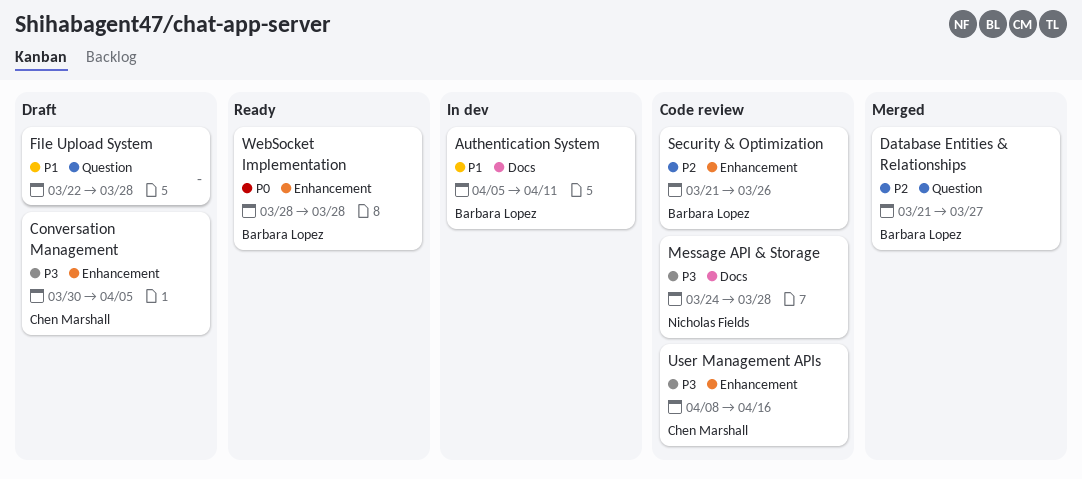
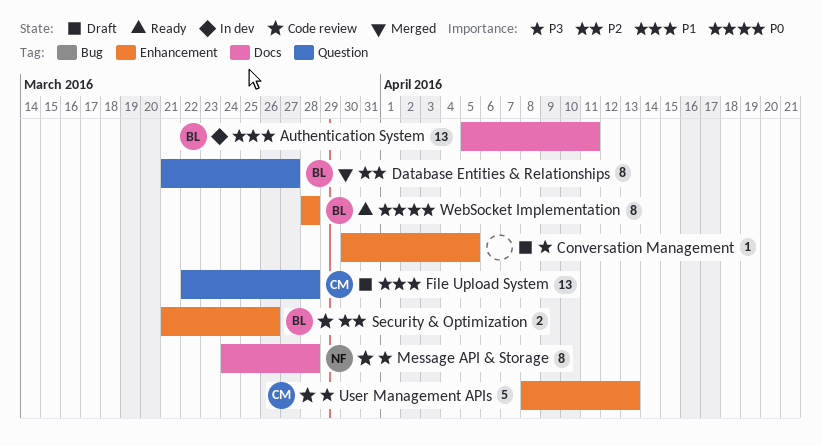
Conversation Management, owner: Chen Marshall -> none
File Upload System, owner: none -> Chen Marshall
User Management APIs, due: Apr 16 -> Apr 13

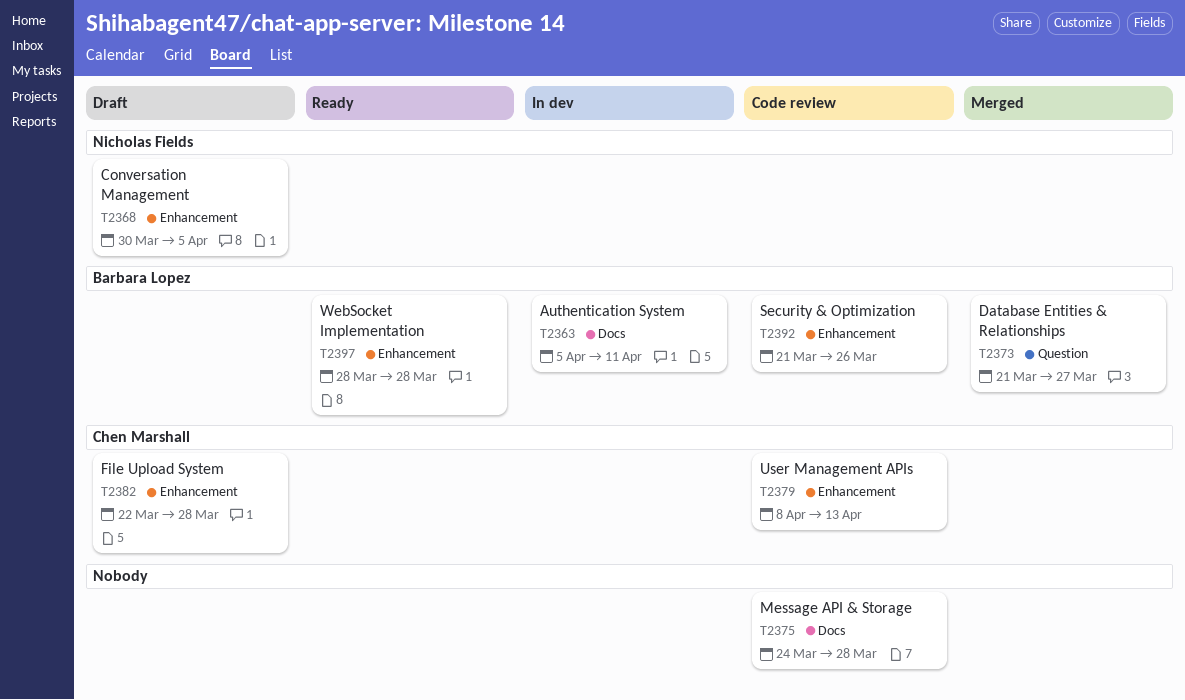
Conversation Management, owner: none -> Nicholas Fields
File Upload System, label: Question -> Enhancement
Message API & Storage, owner: Nicholas Fields -> none

